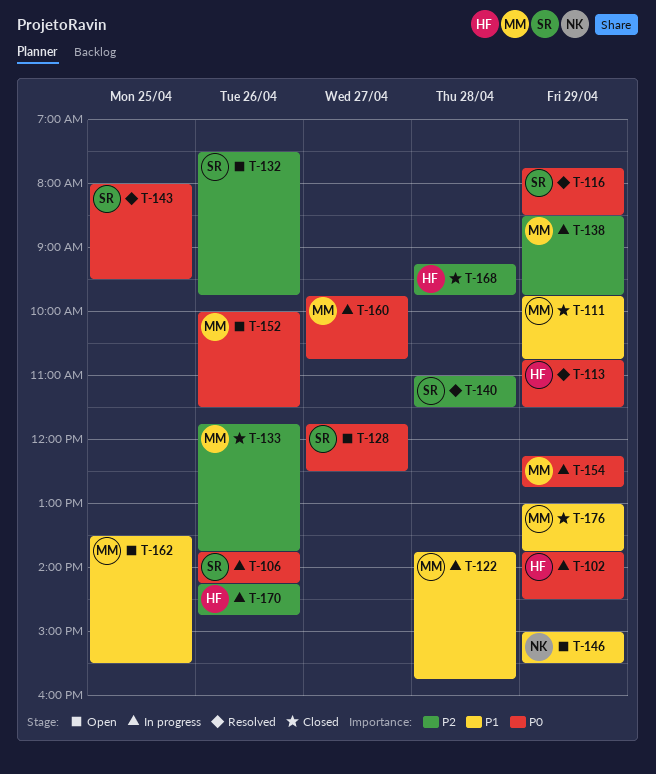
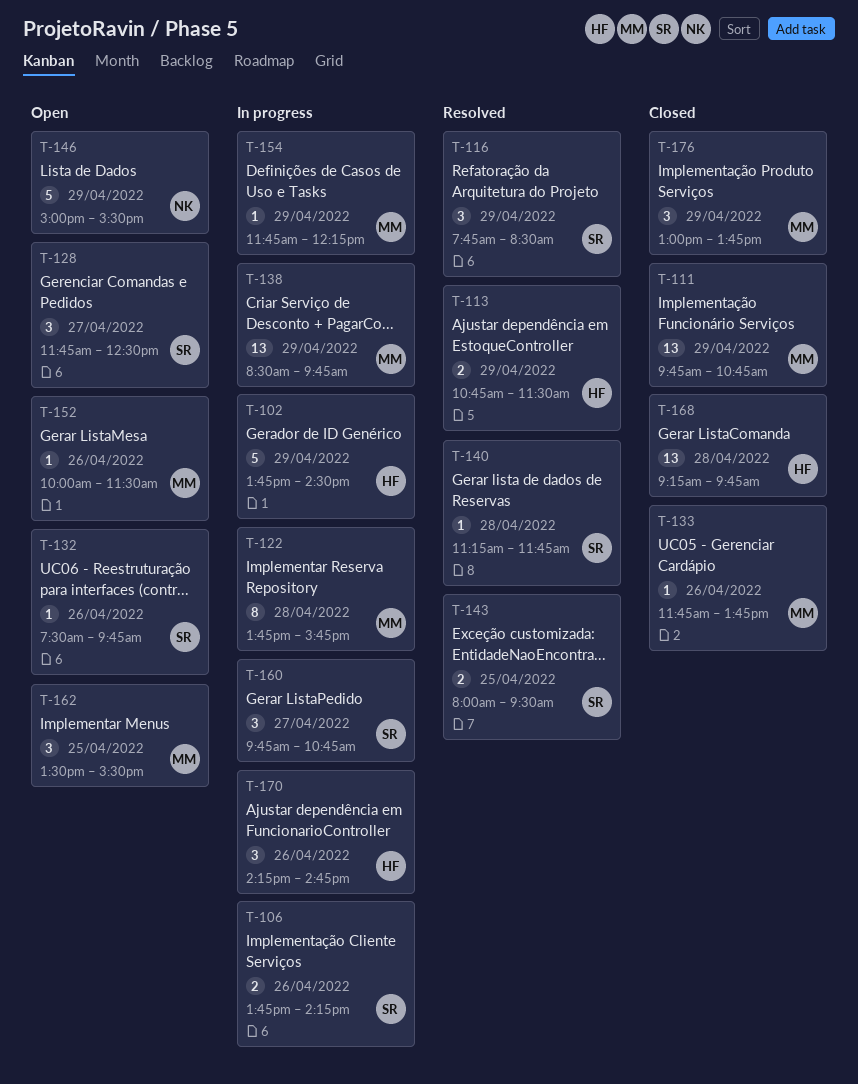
T-140, begins: 11:00 -> 11:15
T-140, ends: 11:30 -> 11:45
T-154, begins: 12:15 -> 11:45
T-154, ends: 12:45 -> 12:15
T-160, owner: MM -> SR

